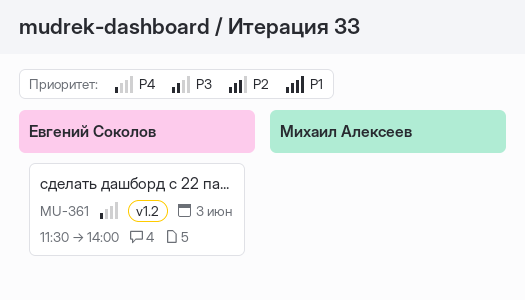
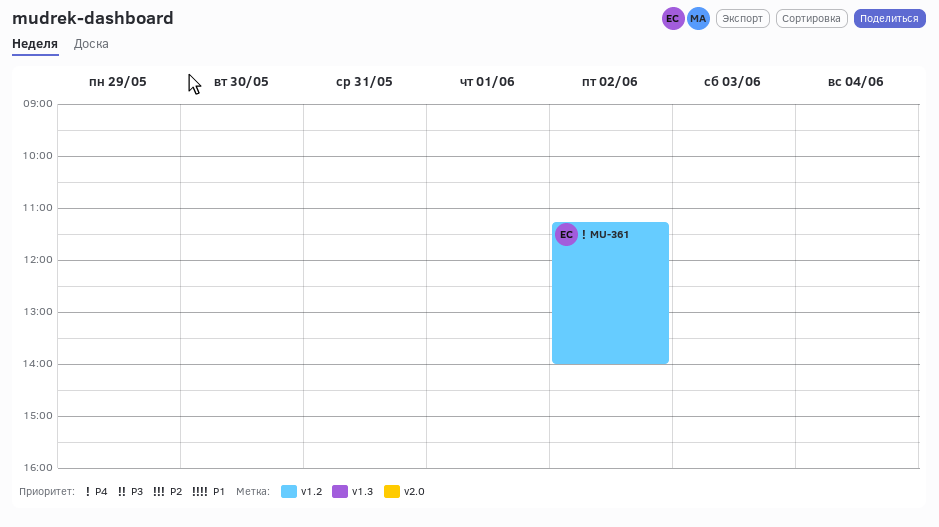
MU-361, day: Jun 3 -> Jun 2
MU-361, begins: 11:30 -> 11:15

